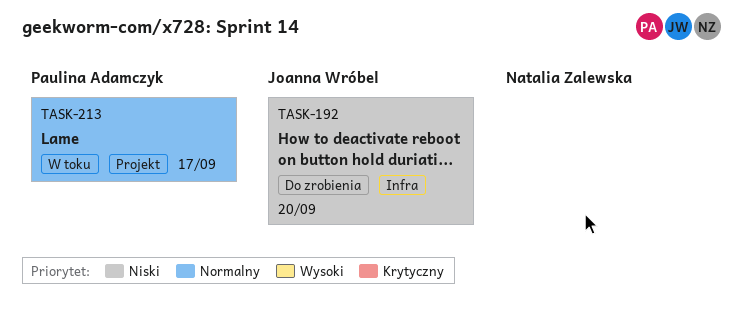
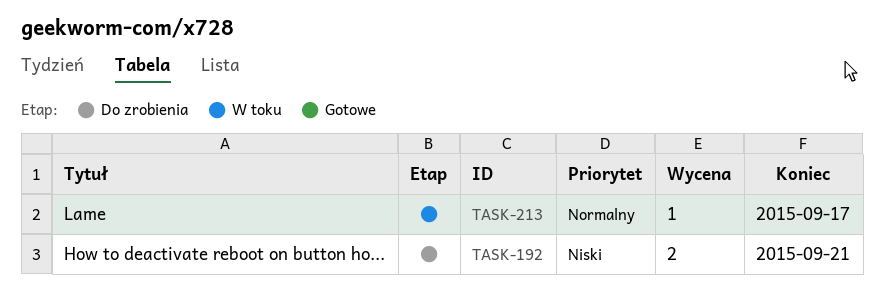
TASK-192, due: Sep 20 -> Sep 21

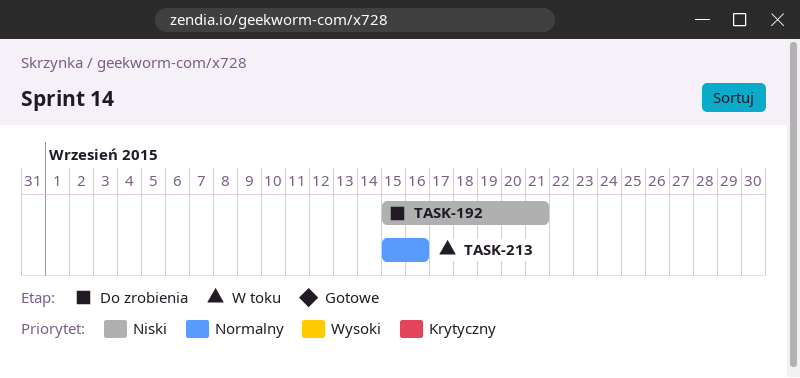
TASK-213, due: Sep 17 -> Sep 16

